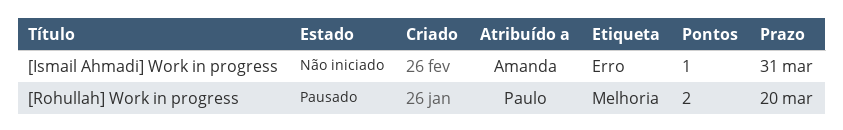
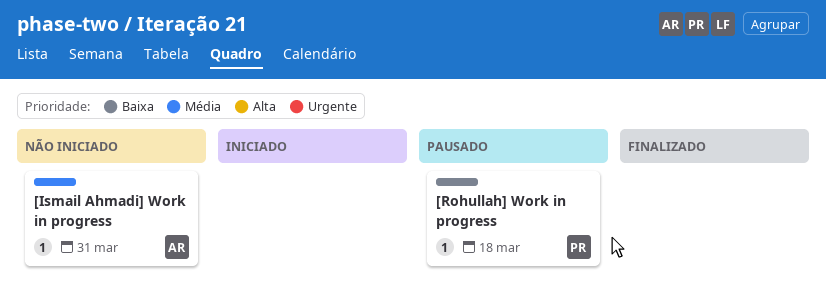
[Rohullah] Work in progress, estimate: 2 -> 1
[Rohullah] Work in progress, due: Mar 20 -> Mar 18

